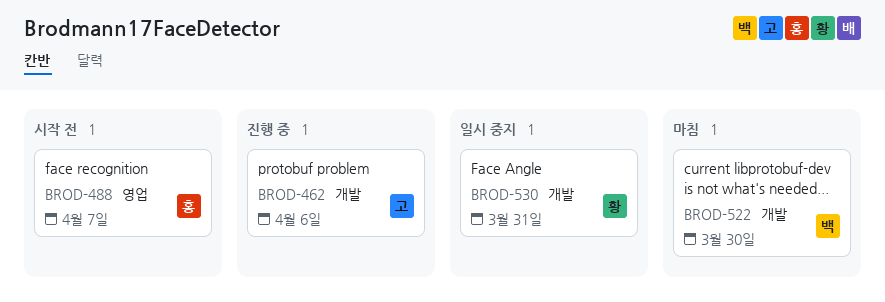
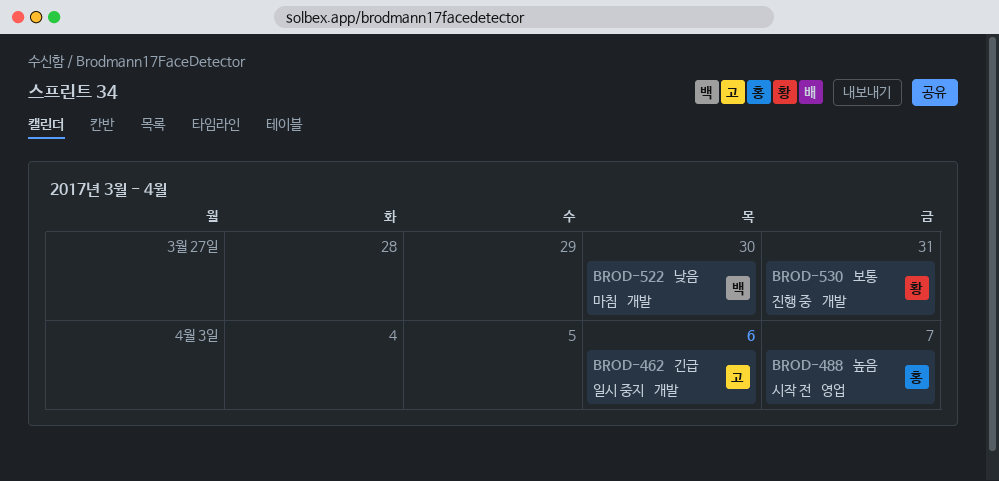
BROD-462, status: 진행 중 -> 일시 중지
BROD-530, status: 일시 중지 -> 진행 중

